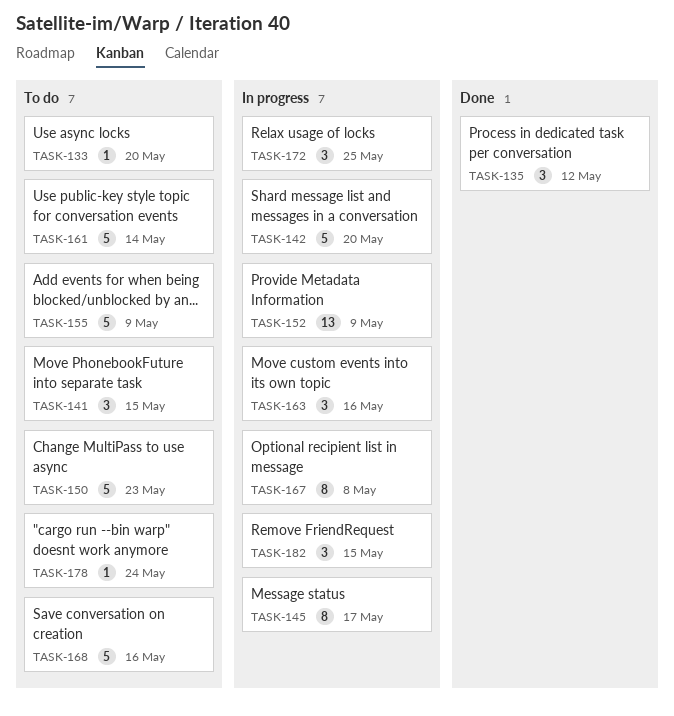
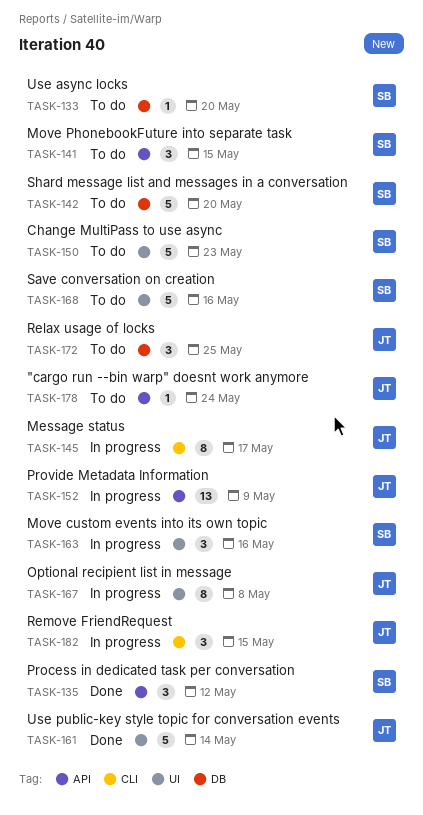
TASK-142, status: In progress -> To do
TASK-155: present -> none
TASK-161, status: To do -> Done
TASK-172, status: In progress -> To do

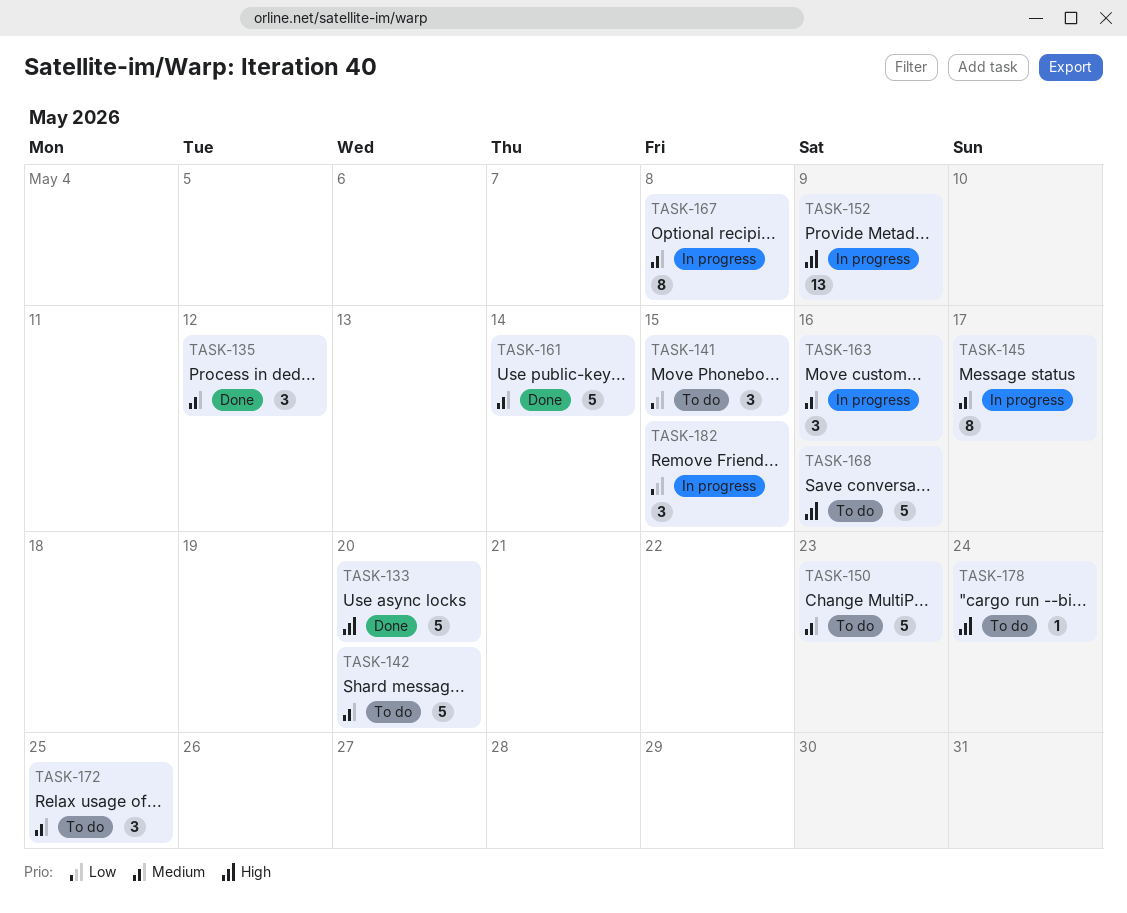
TASK-133, status: To do -> Done
TASK-133, estimate: 1 -> 5

